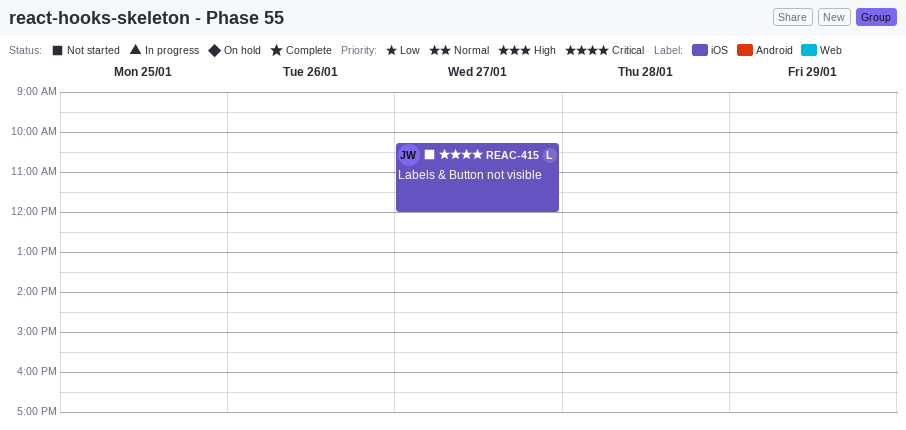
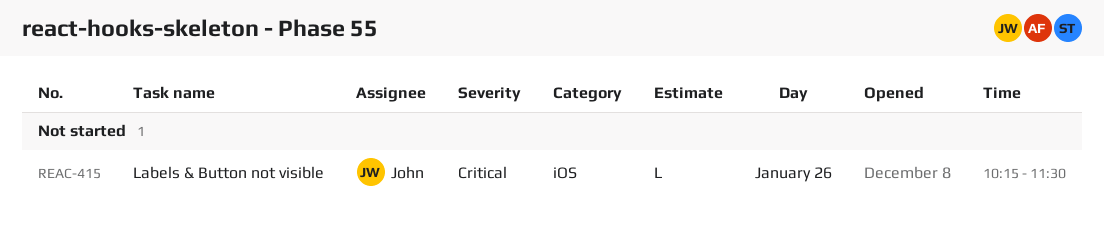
REAC-415, day: Jan 27 -> Jan 26
REAC-415, ends: 12:00 -> 11:30

